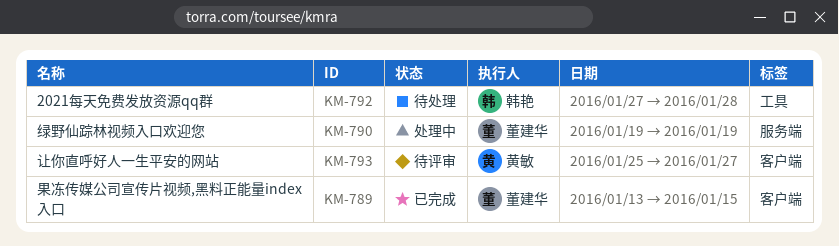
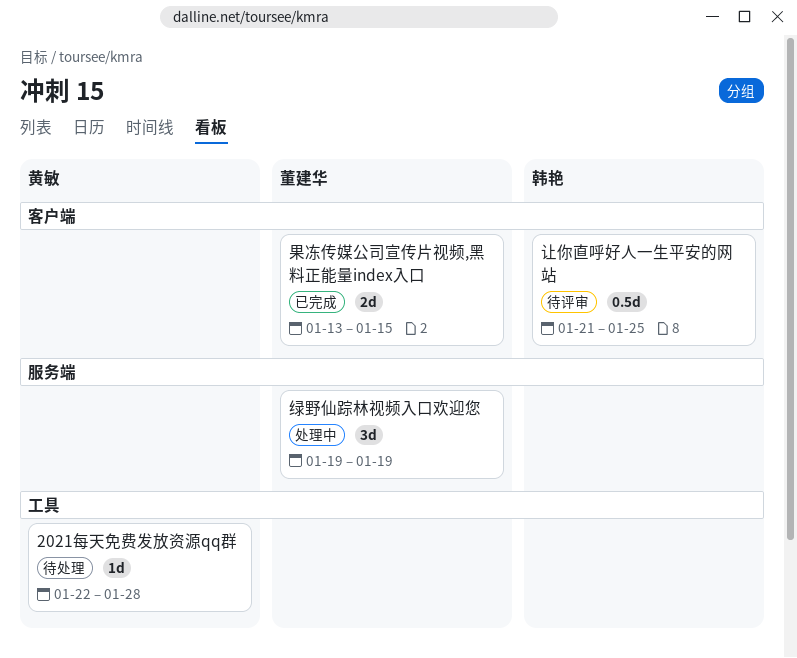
2021每天免费发放资源qq群, owner: 韩艳 -> 黄敏
2021每天免费发放资源qq群, start: Jan 27 -> Jan 22
让你直呼好人一生平安的网站, owner: 黄敏 -> 韩艳
让你直呼好人一生平安的网站, start: Jan 25 -> Jan 21
让你直呼好人一生平安的网站, due: Jan 27 -> Jan 25

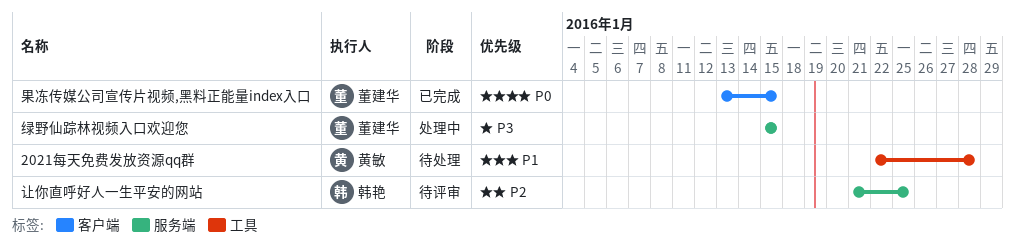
绿野仙踪林视频入口欢迎您, start: Jan 19 -> Jan 15
绿野仙踪林视频入口欢迎您, due: Jan 19 -> Jan 15
让你直呼好人一生平安的网站, label: 客户端 -> 服务端

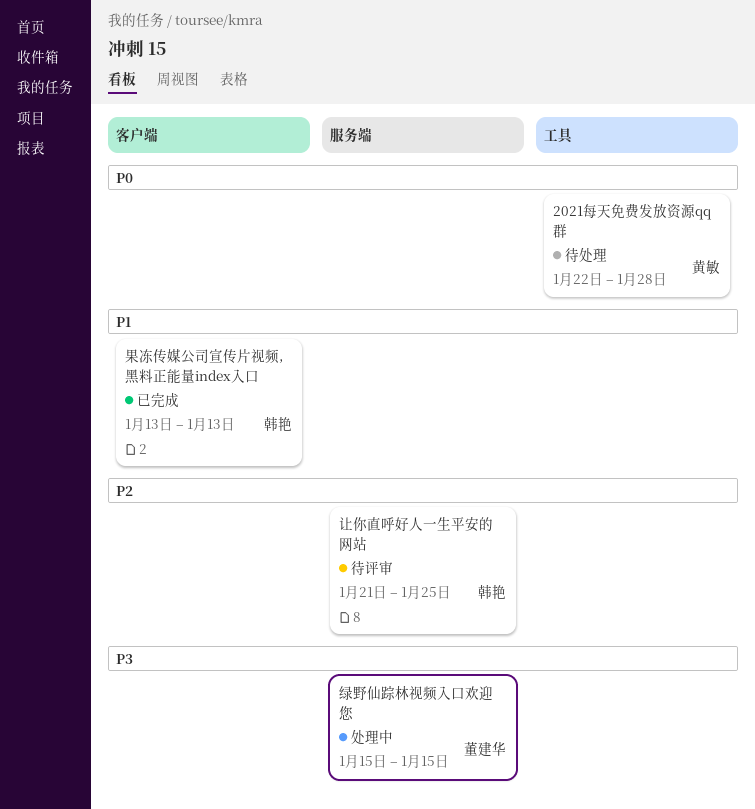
2021每天免费发放资源qq群, priority: P1 -> P0
果冻传媒公司宣传片视频,黑料正能量index入口, owner: 董建华 -> 韩艳
果冻传媒公司宣传片视频,黑料正能量index入口, priority: P0 -> P1
果冻传媒公司宣传片视频,黑料正能量index入口, due: Jan 15 -> Jan 13

